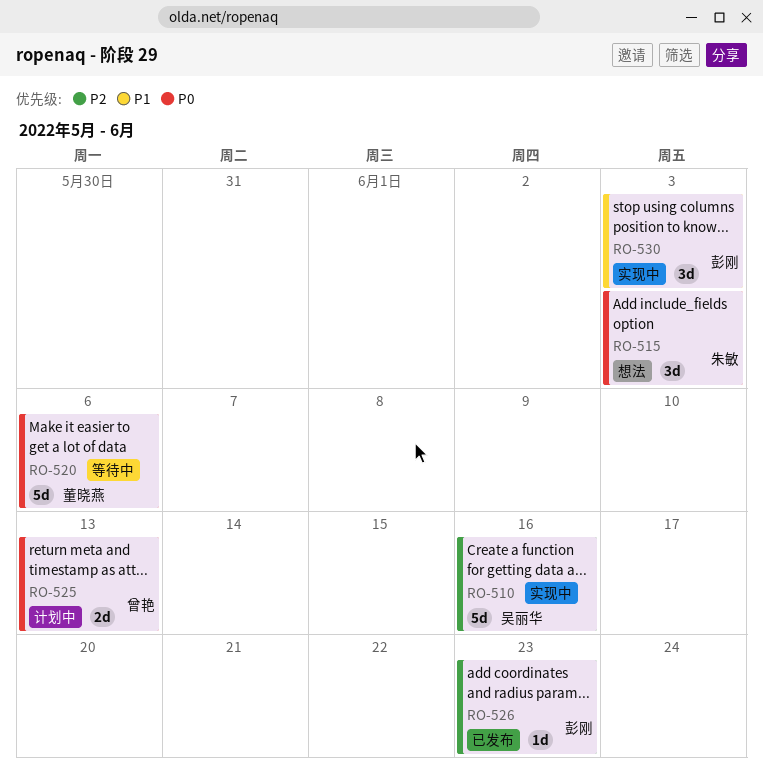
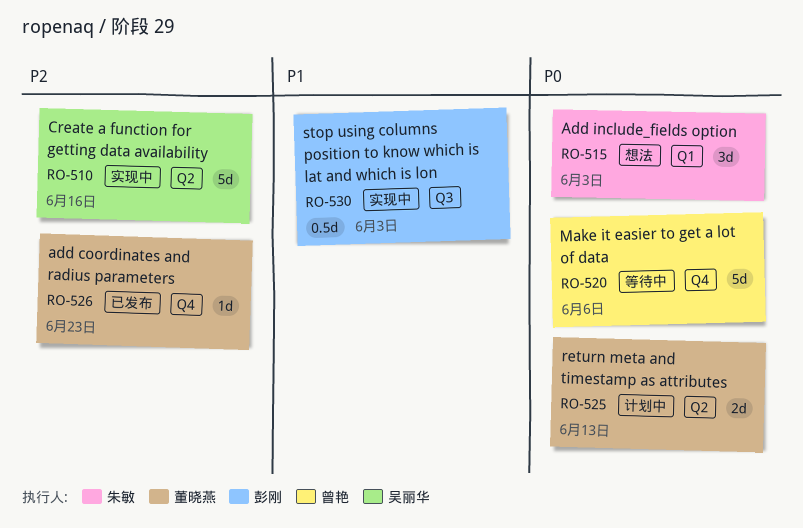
RO-520, owner: 董晓燕 -> 曾艳
RO-525, owner: 曾艳 -> 董晓燕
RO-526, owner: 彭刚 -> 董晓燕
RO-530, estimate: 3d -> 0.5d

